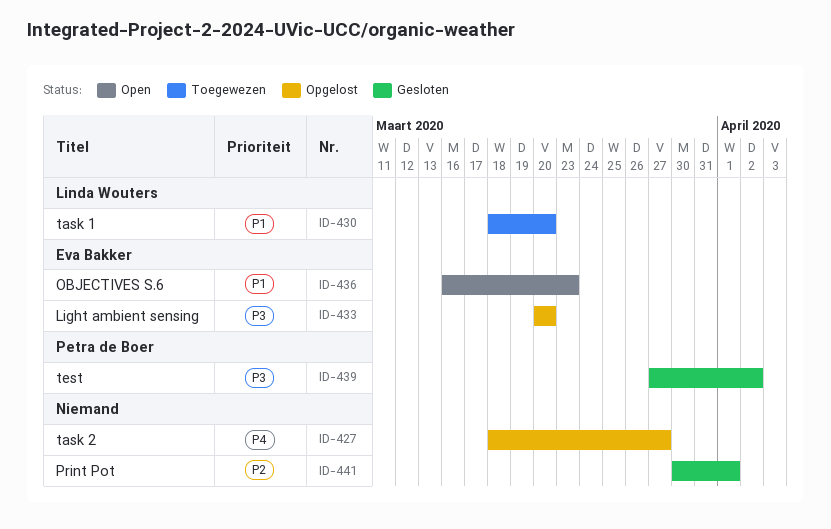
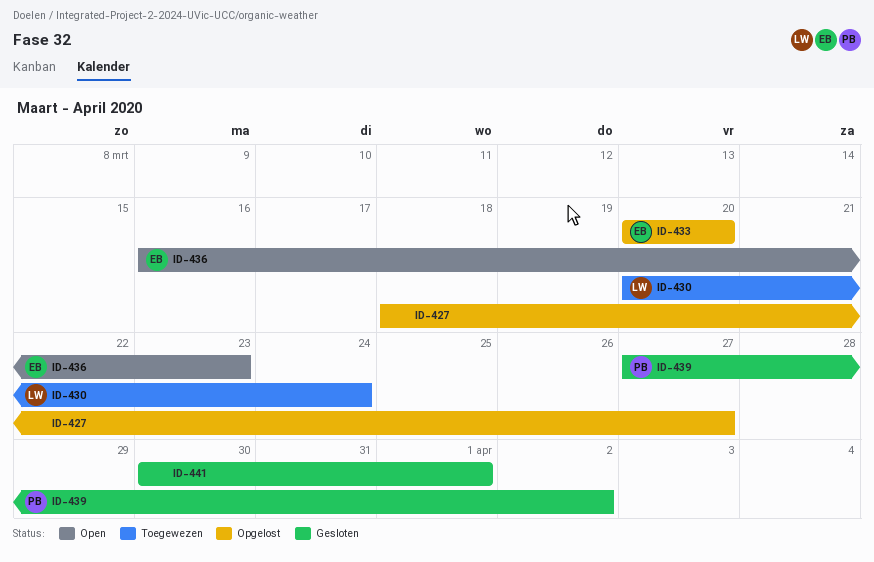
ID-430, start: Mar 18 -> Mar 20
ID-430, due: Mar 20 -> Mar 24

